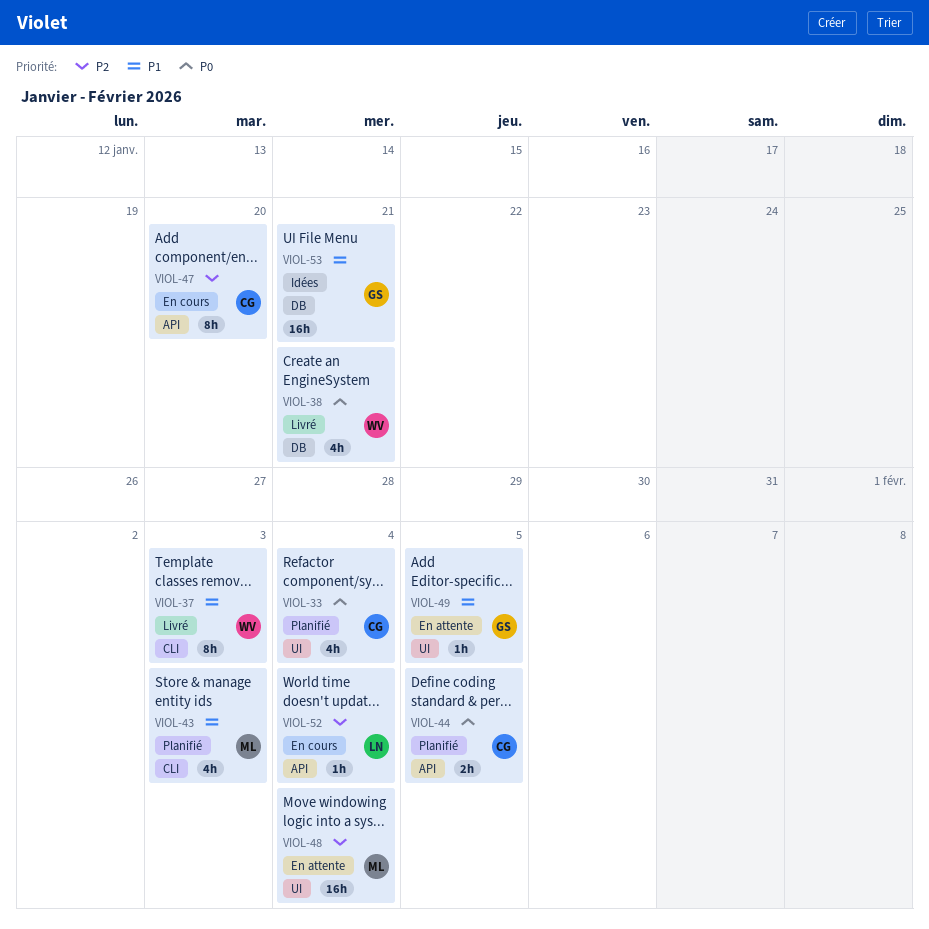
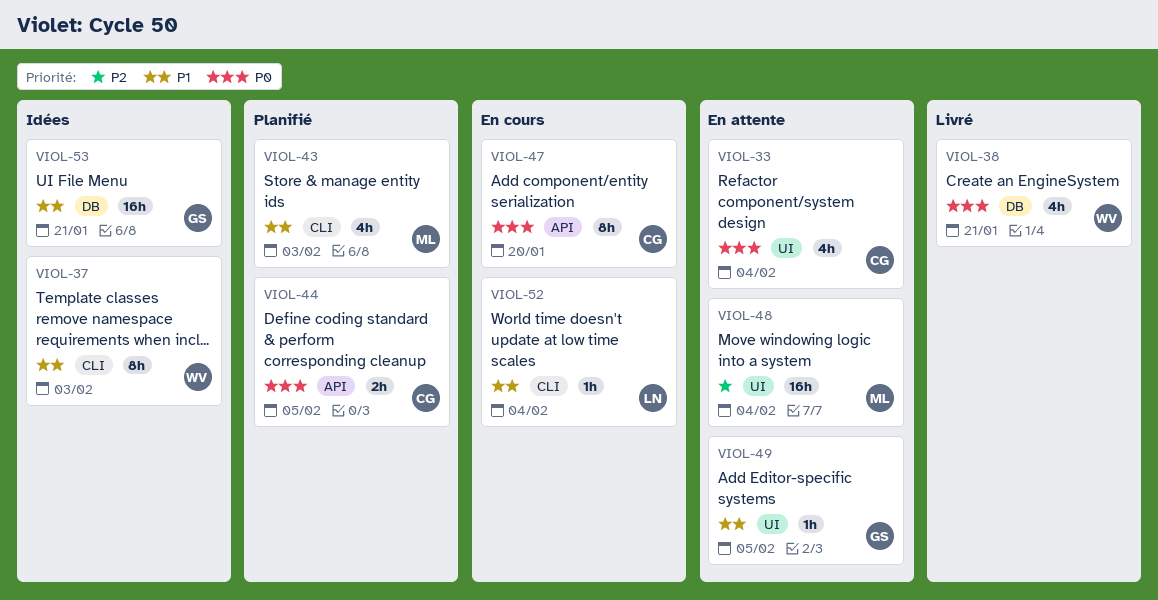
VIOL-33, status: Planifié -> En attente
VIOL-37, status: Livré -> Idées
VIOL-47, priority: P2 -> P0
VIOL-52, priority: P2 -> P1
VIOL-52, label: API -> CLI

